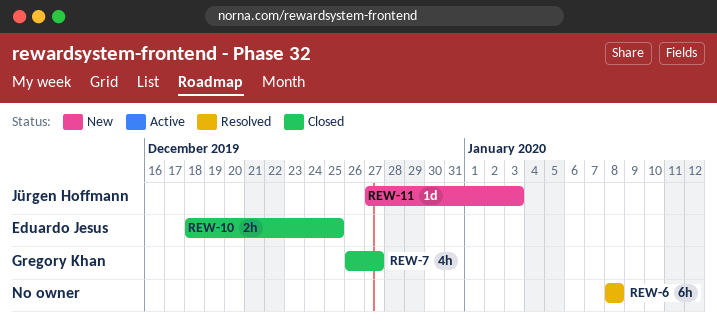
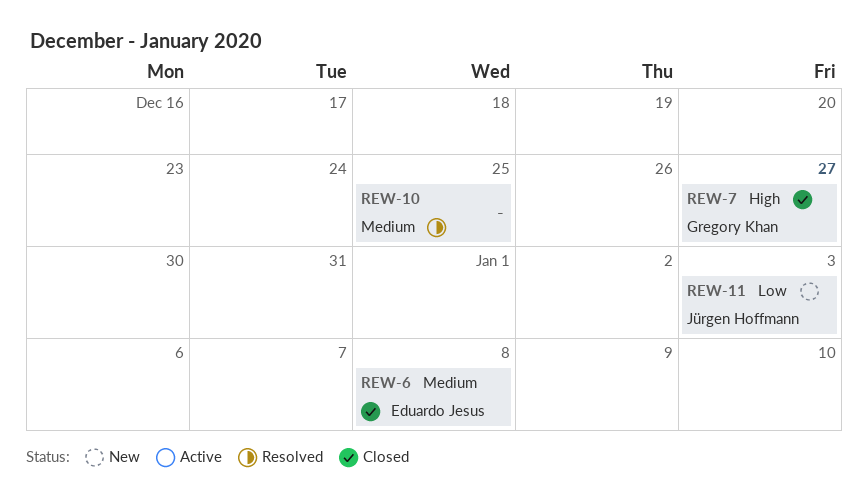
REW-6, status: Resolved -> Closed
REW-6, owner: none -> Eduardo Jesus
REW-10, status: Closed -> Resolved
REW-10, owner: Eduardo Jesus -> none

